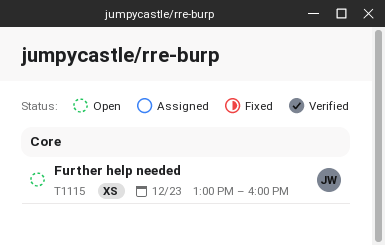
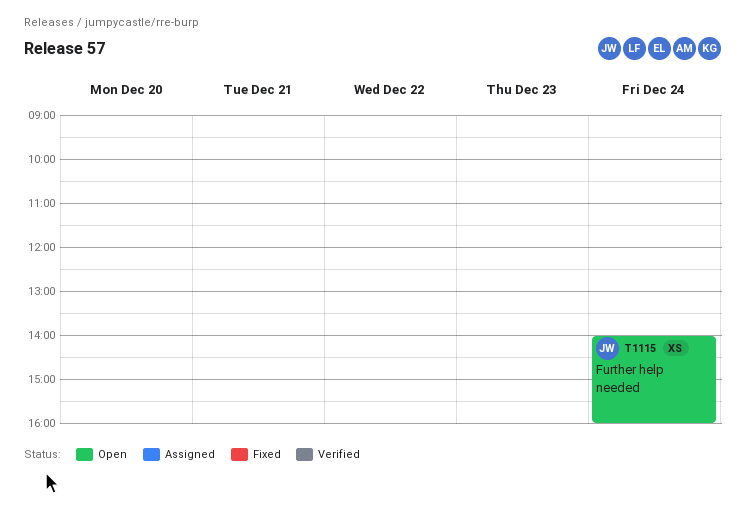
T1115, day: Dec 23 -> Dec 24
T1115, begins: 13:00 -> 14:00

